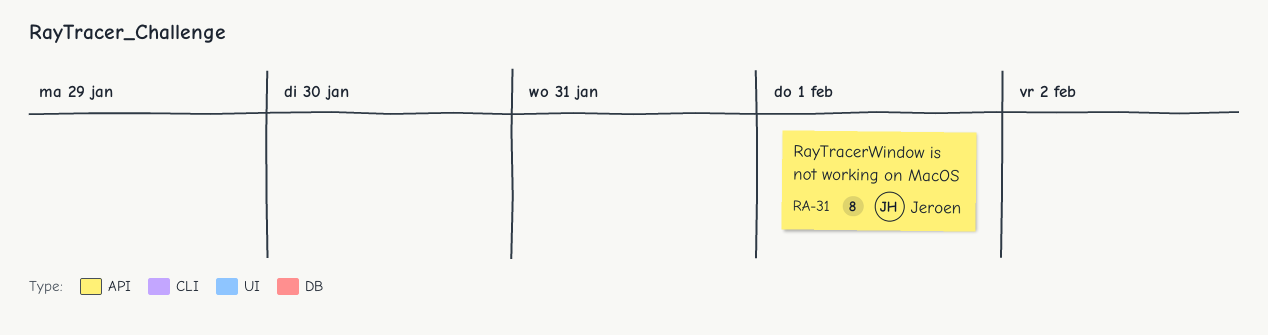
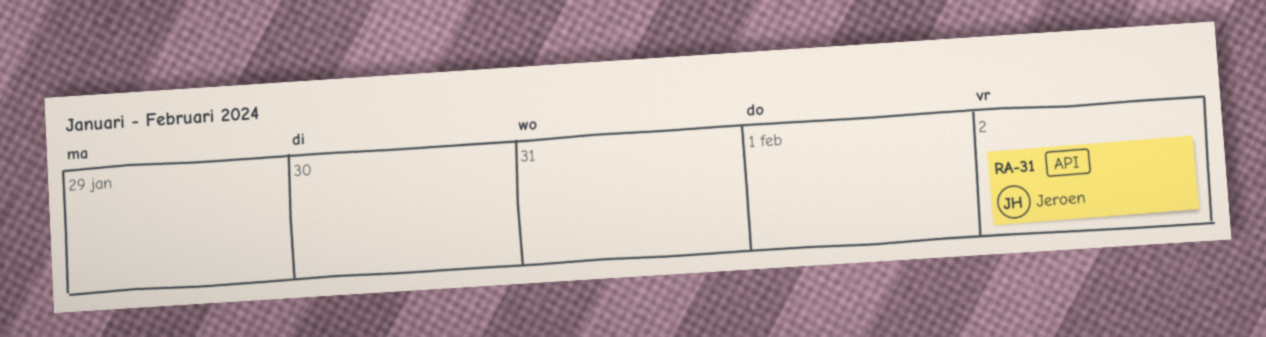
RA-31, due: Feb 1 -> Feb 2

